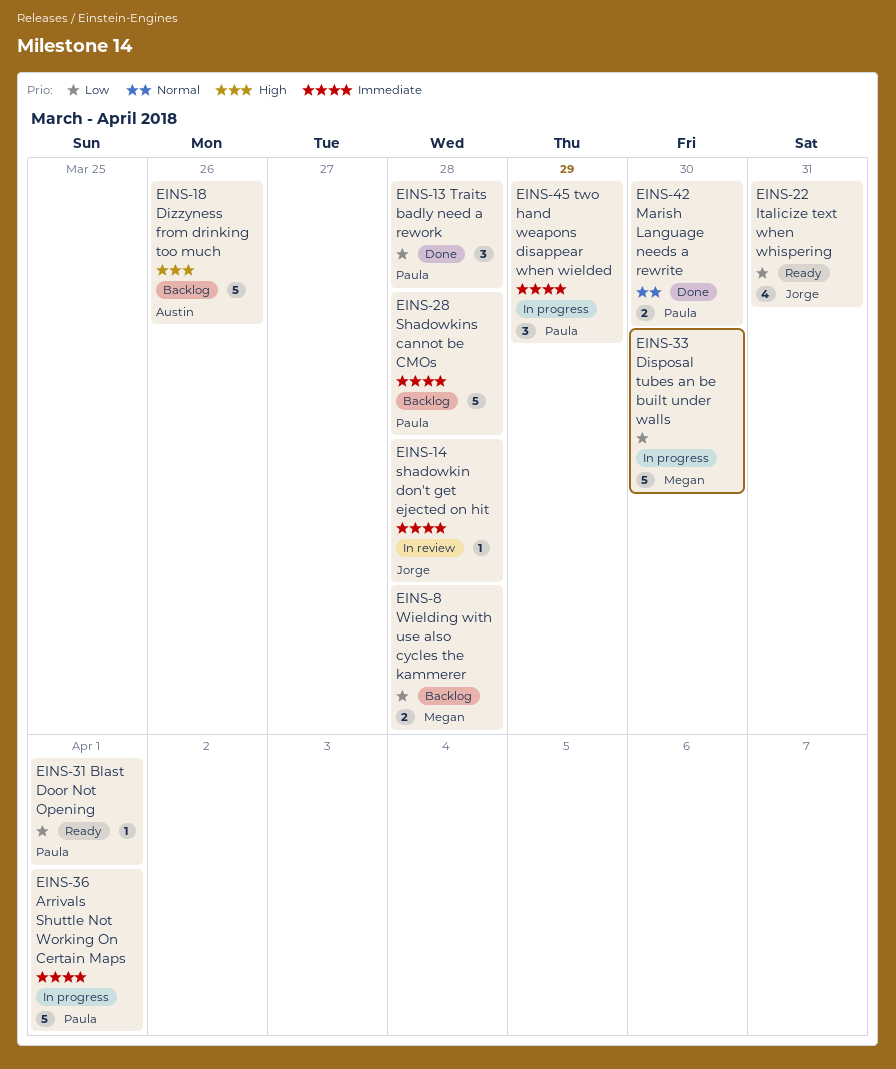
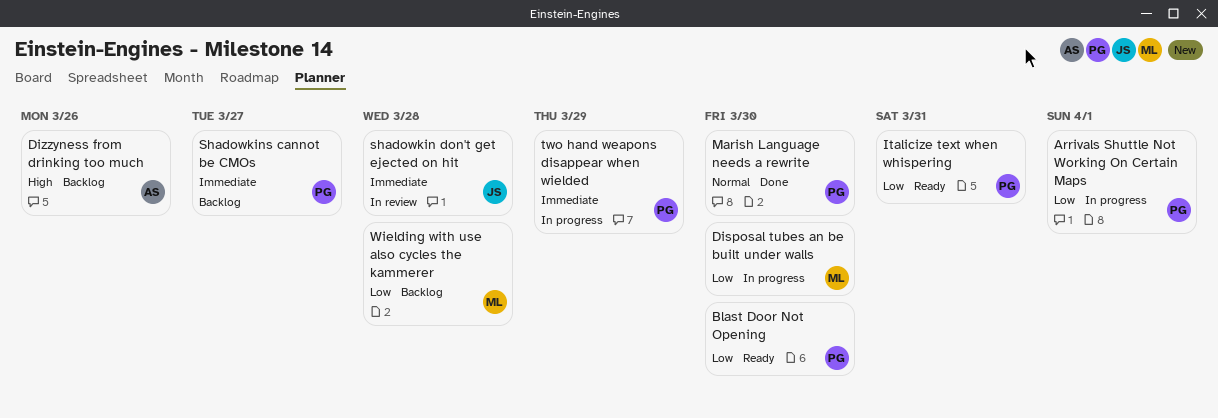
Arrivals Shuttle Not Working On Certain Maps, priority: Immediate -> Low
Blast Door Not Opening, due: Apr 1 -> Mar 30
Italicize text when whispering, owner: Jorge -> Paula
Shadowkins cannot be CMOs, due: Mar 28 -> Mar 27
Traits badly need a rework: present -> none

